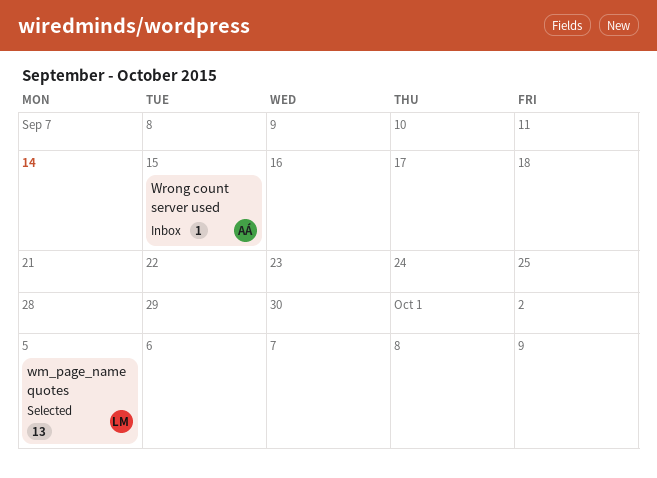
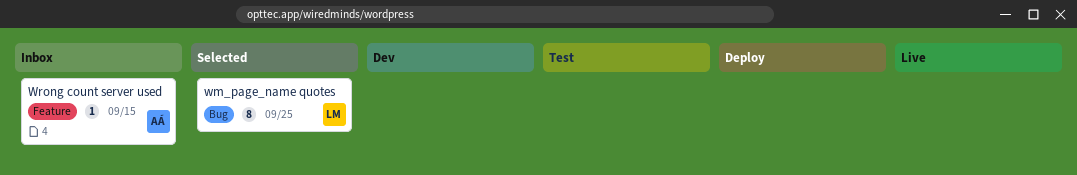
wm_page_name quotes, estimate: 13 -> 8
wm_page_name quotes, due: Oct 5 -> Sep 25

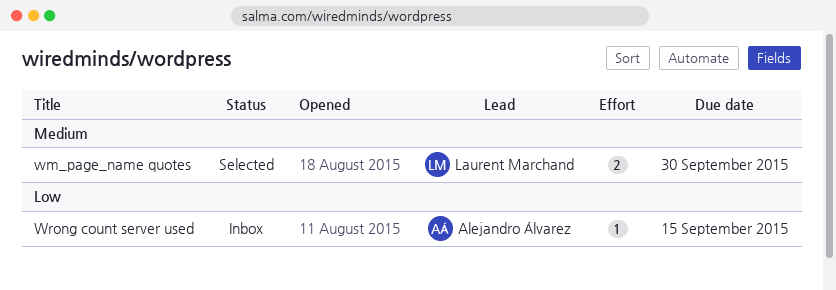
wm_page_name quotes, estimate: 8 -> 2
wm_page_name quotes, due: Sep 25 -> Sep 30

